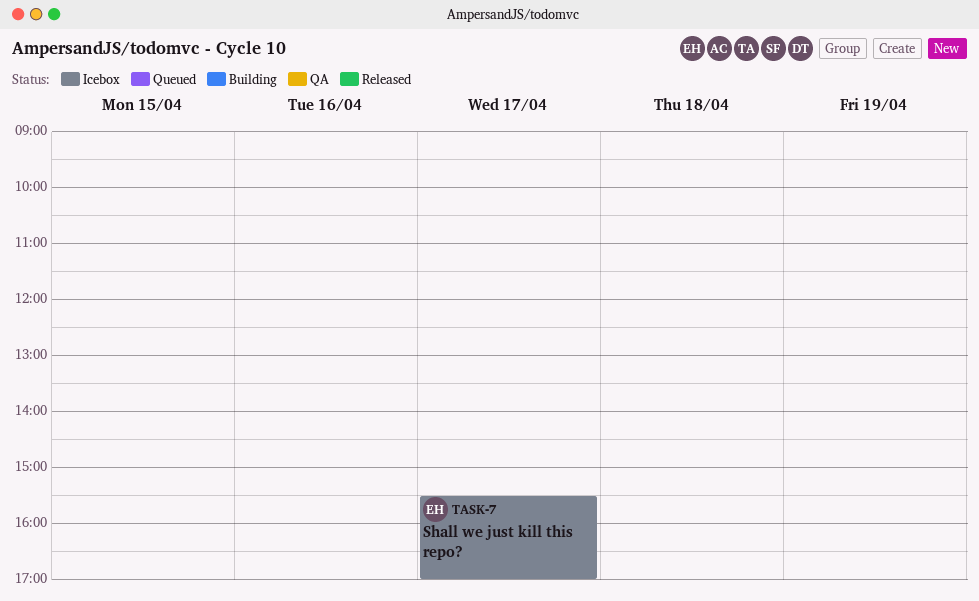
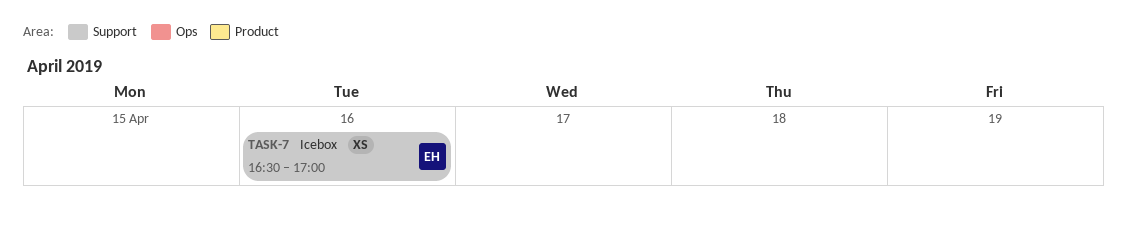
TASK-7, day: Apr 17 -> Apr 16
TASK-7, begins: 15:30 -> 16:30

